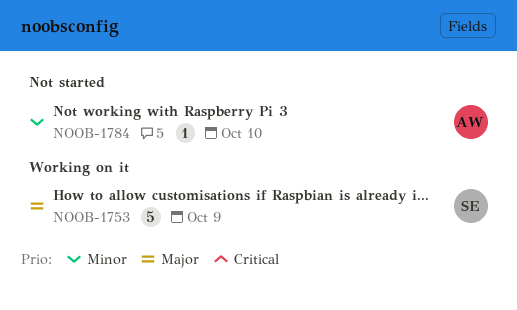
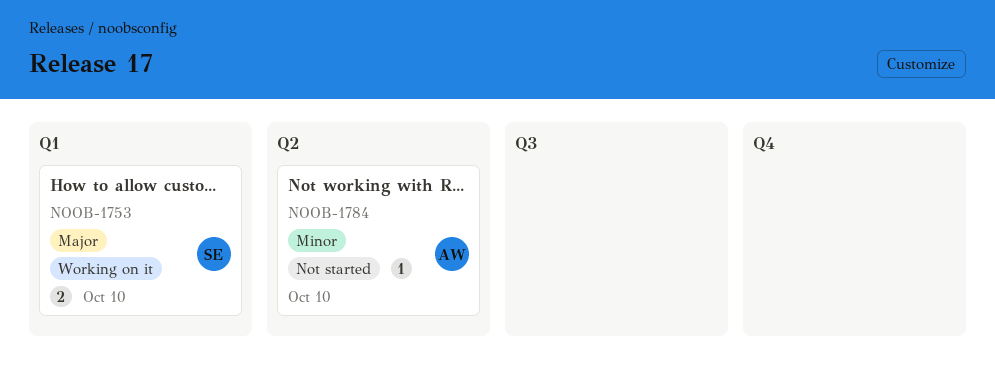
NOOB-1753, estimate: 5 -> 2
NOOB-1753, due: Oct 9 -> Oct 10

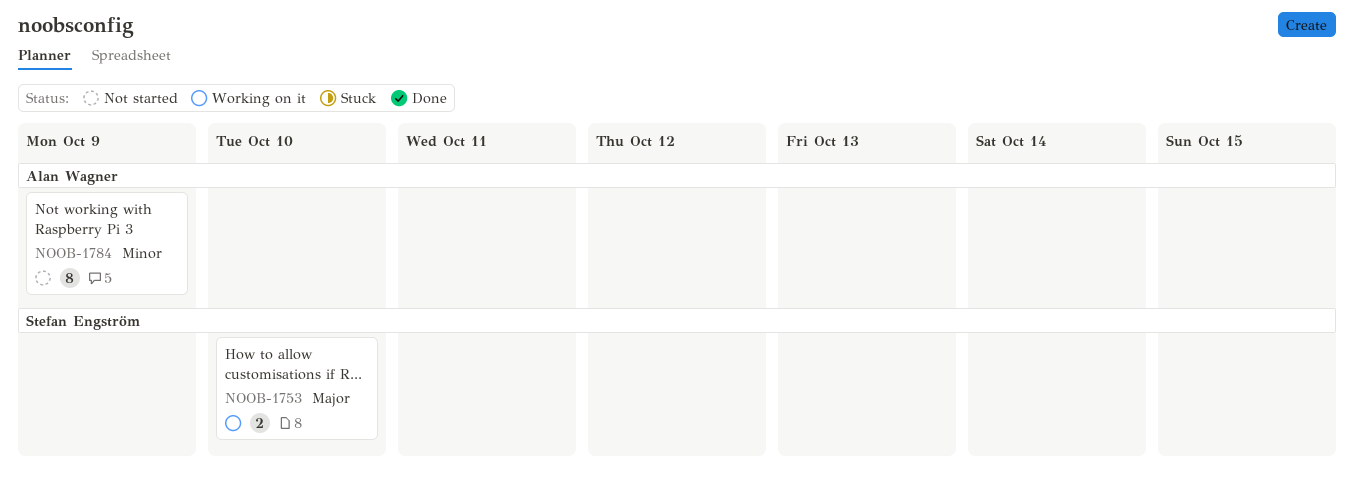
NOOB-1784, estimate: 1 -> 8
NOOB-1784, due: Oct 10 -> Oct 9

